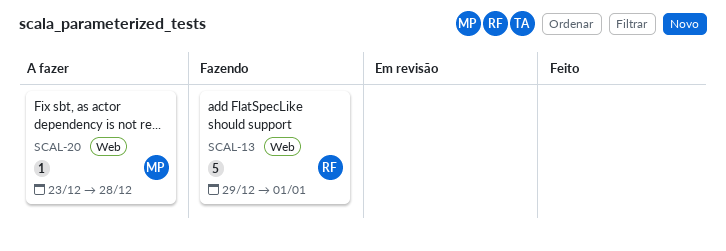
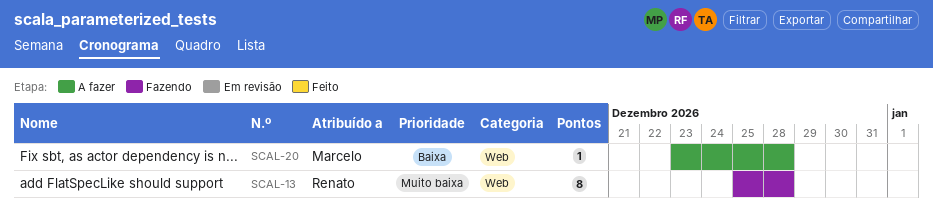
SCAL-13, estimate: 5 -> 8
SCAL-13, start: Dec 29 -> Dec 25
SCAL-13, due: Jan 1 -> Dec 28

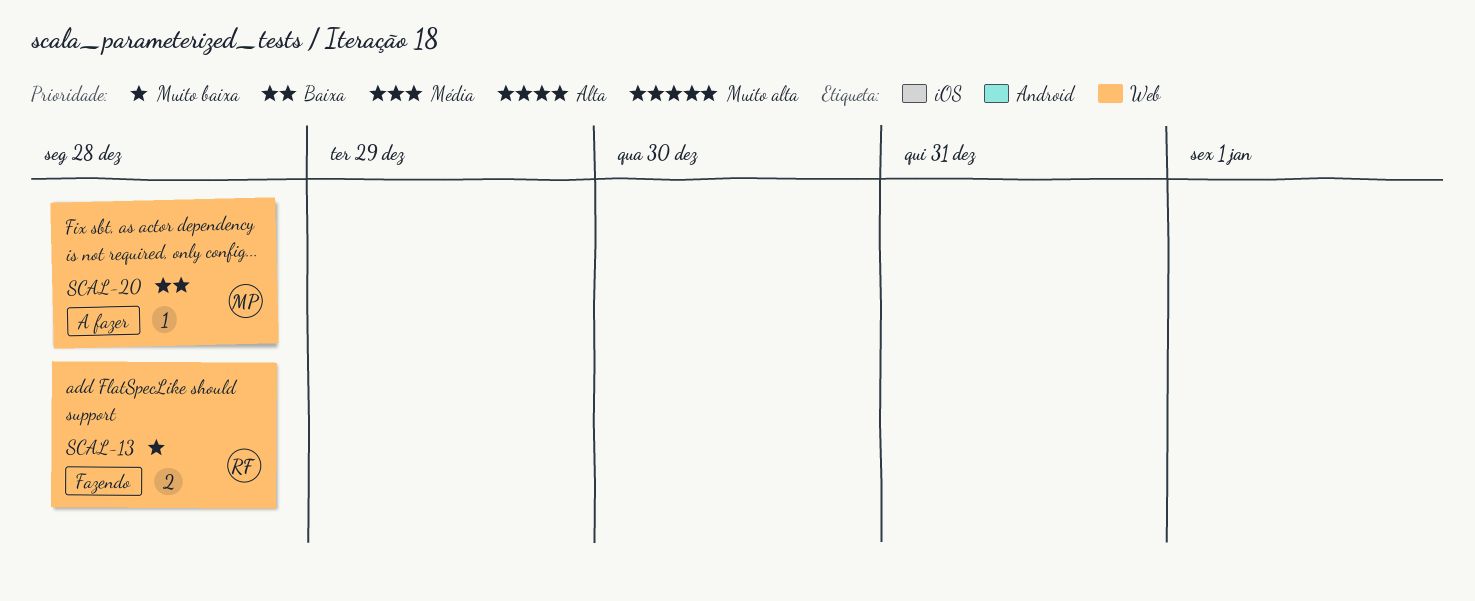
SCAL-13, estimate: 8 -> 2

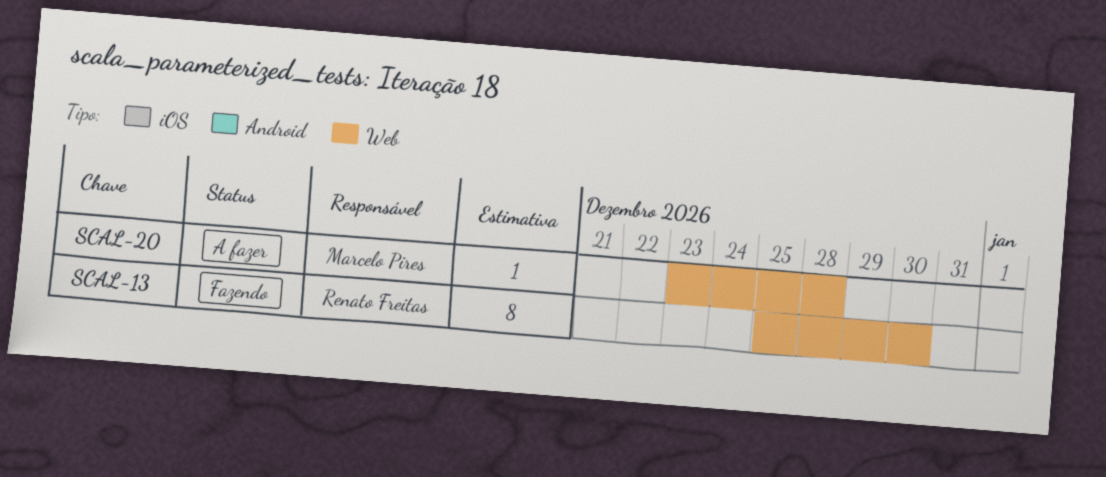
SCAL-13, estimate: 2 -> 8
SCAL-13, due: Dec 28 -> Dec 30

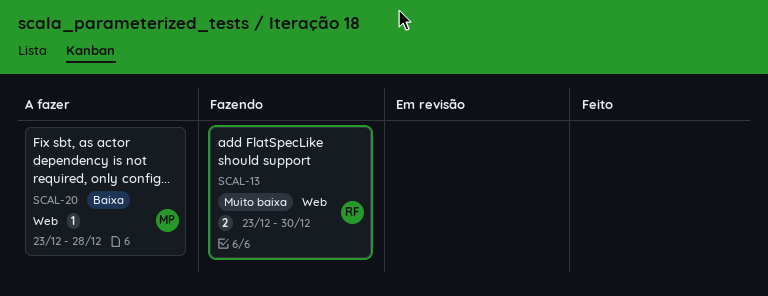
SCAL-13, estimate: 8 -> 2
SCAL-13, start: Dec 25 -> Dec 23

